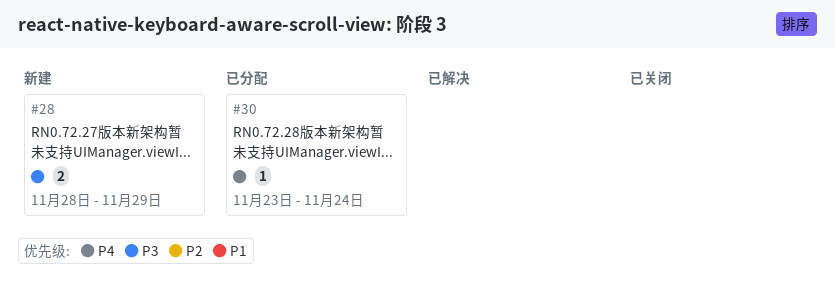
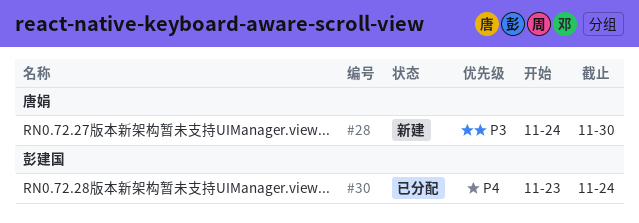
#28, start: Nov 28 -> Nov 24
#28, due: Nov 29 -> Nov 30

